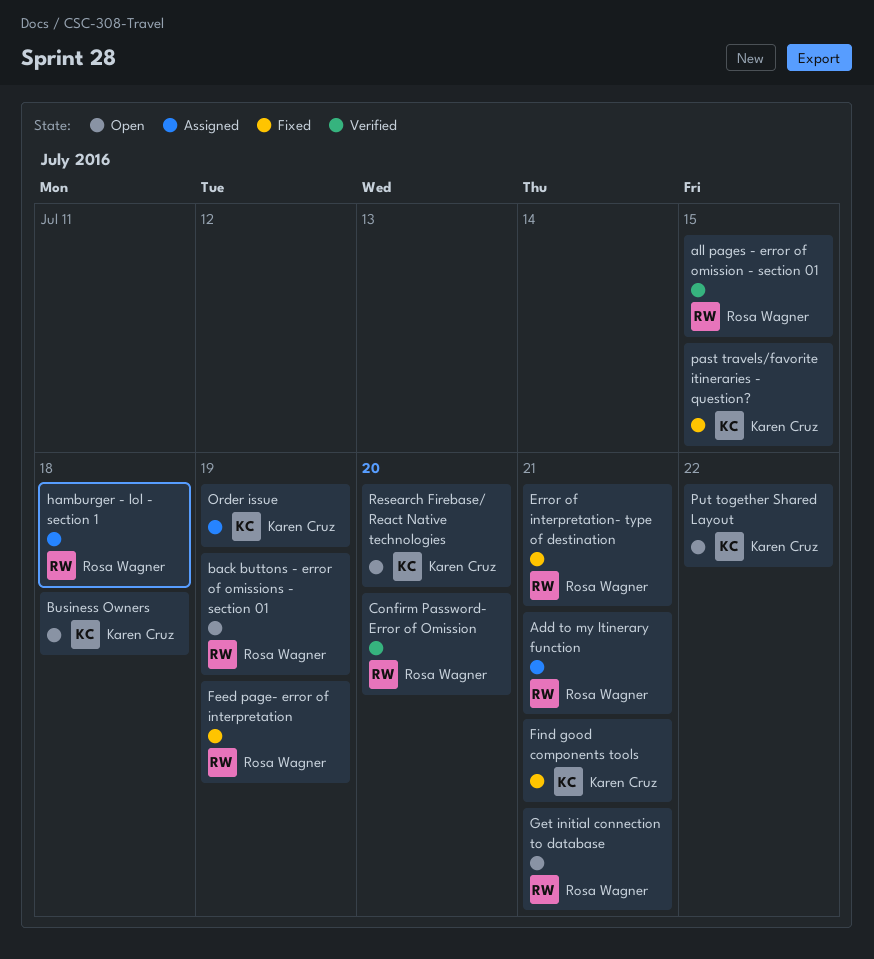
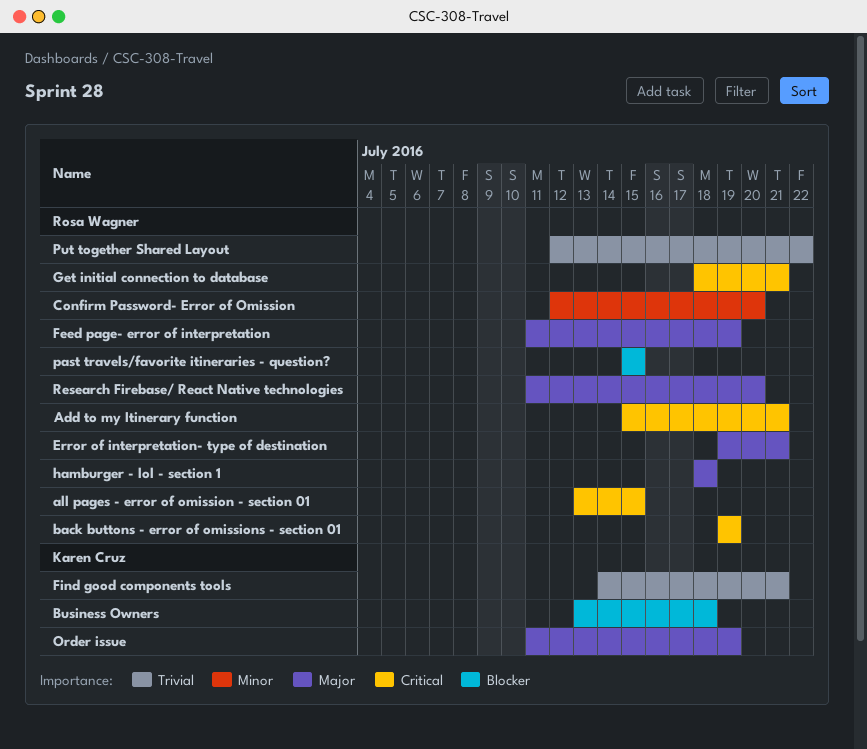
past travels/favorite itineraries - question?, owner: Karen Cruz -> Rosa Wagner
Put together Shared Layout, owner: Karen Cruz -> Rosa Wagner
Research Firebase/ React Native technologies, owner: Karen Cruz -> Rosa Wagner

